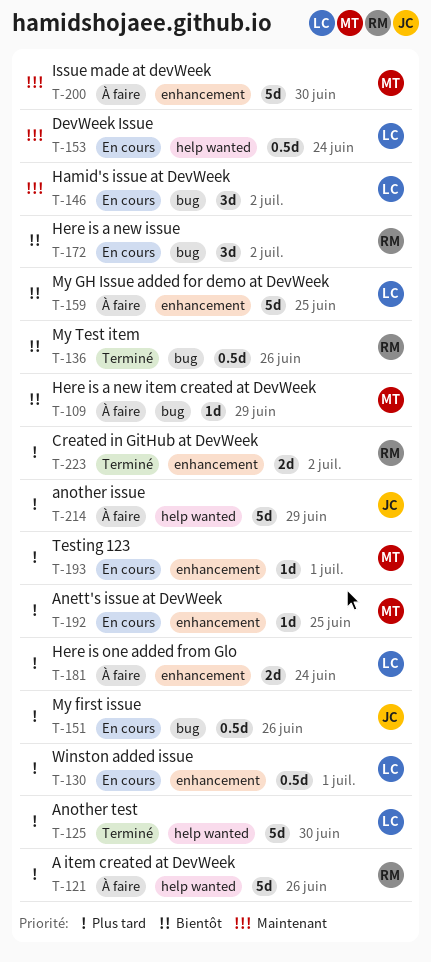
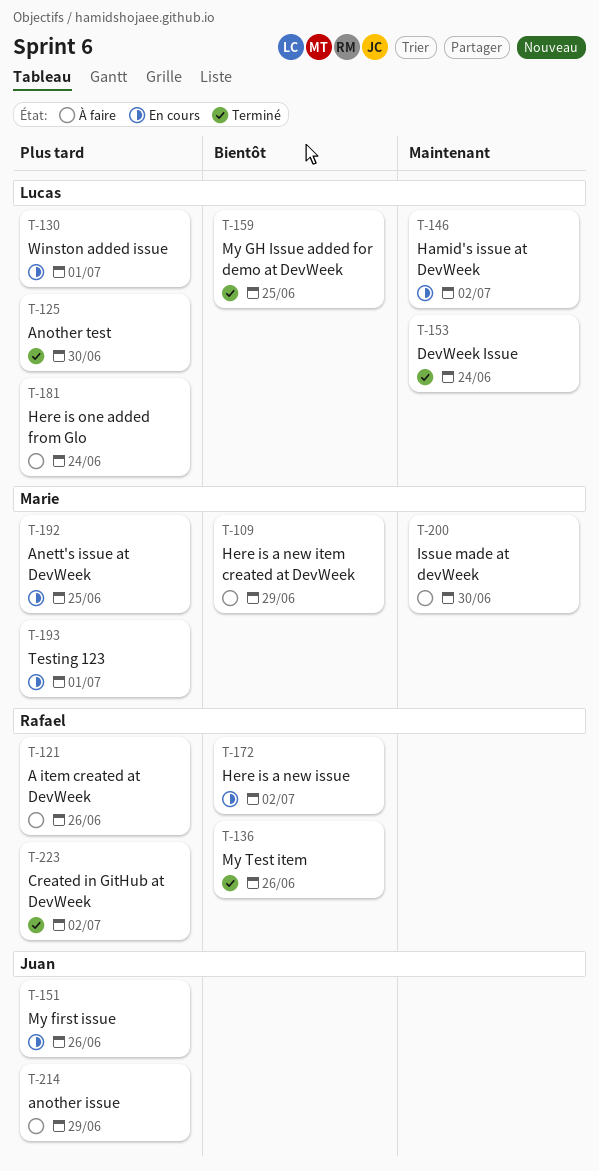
T-153, status: En cours -> Terminé
T-159, status: À faire -> Terminé

